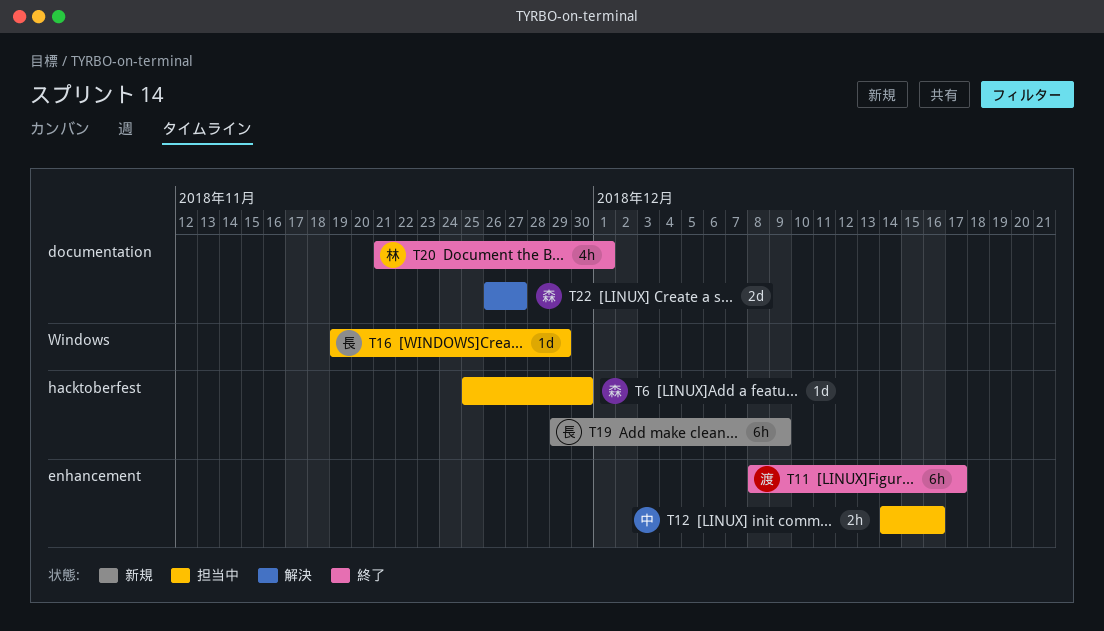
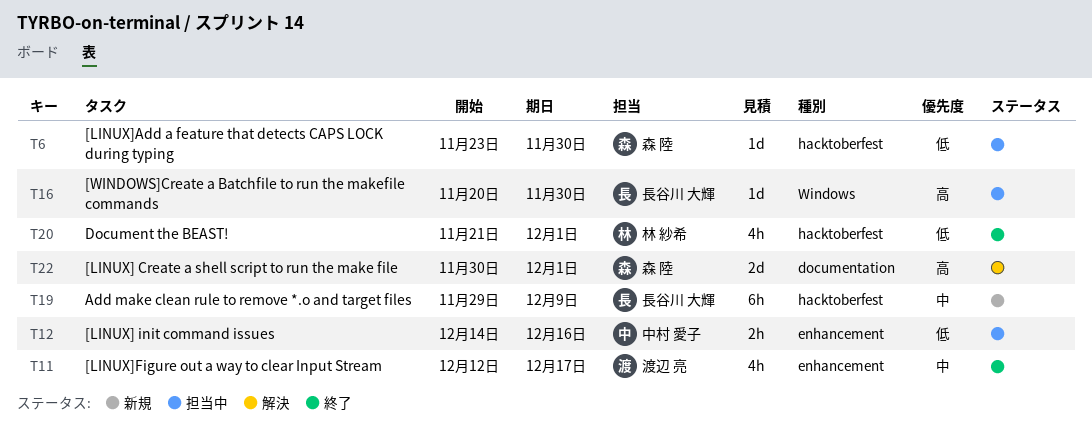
T6, start: Nov 25 -> Nov 23
T11, estimate: 6h -> 4h
T11, start: Dec 8 -> Dec 12
T16, start: Nov 19 -> Nov 20
T16, due: Nov 29 -> Nov 30
T20, label: documentation -> hacktoberfest
T22, start: Nov 26 -> Nov 30
T22, due: Nov 27 -> Dec 1

